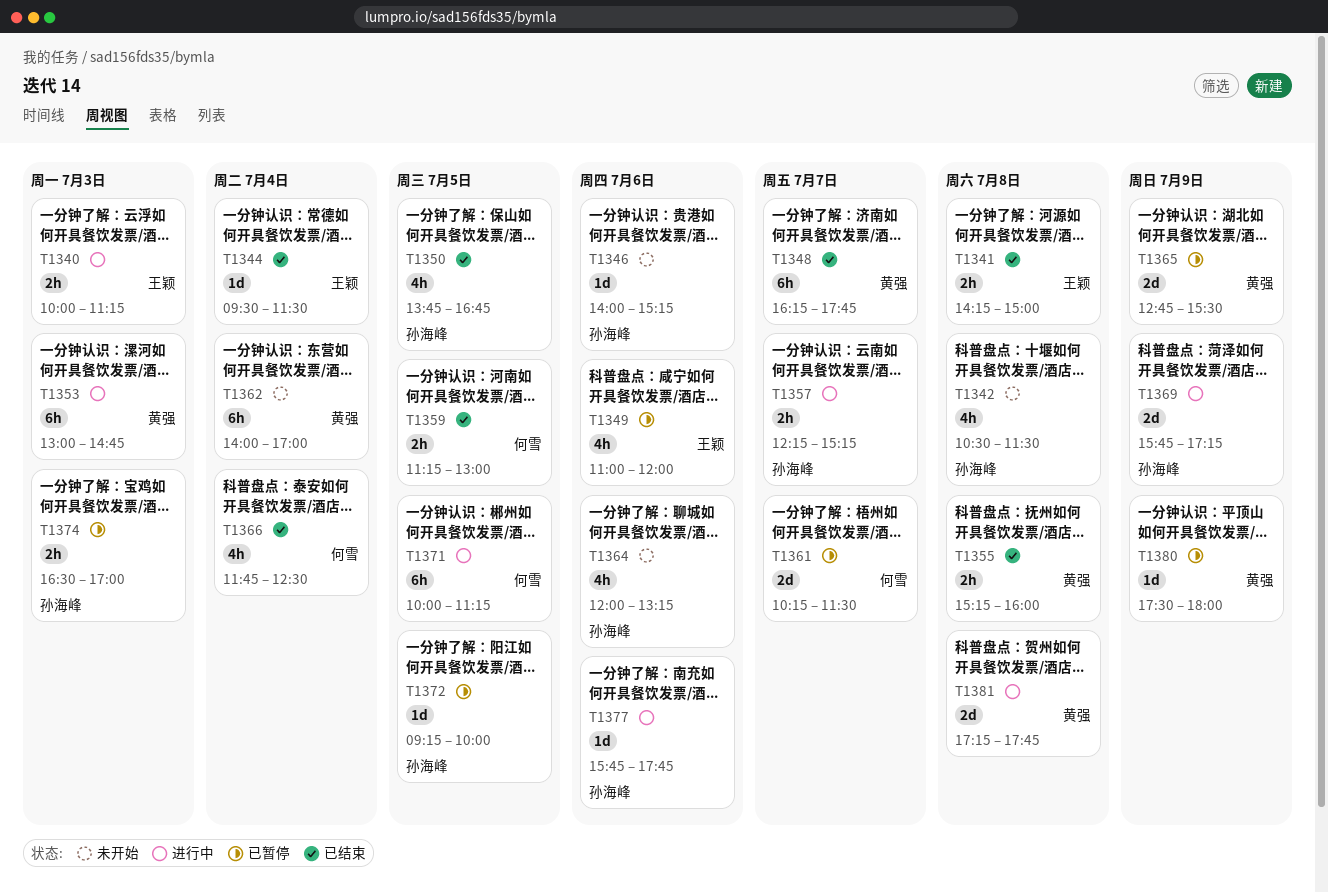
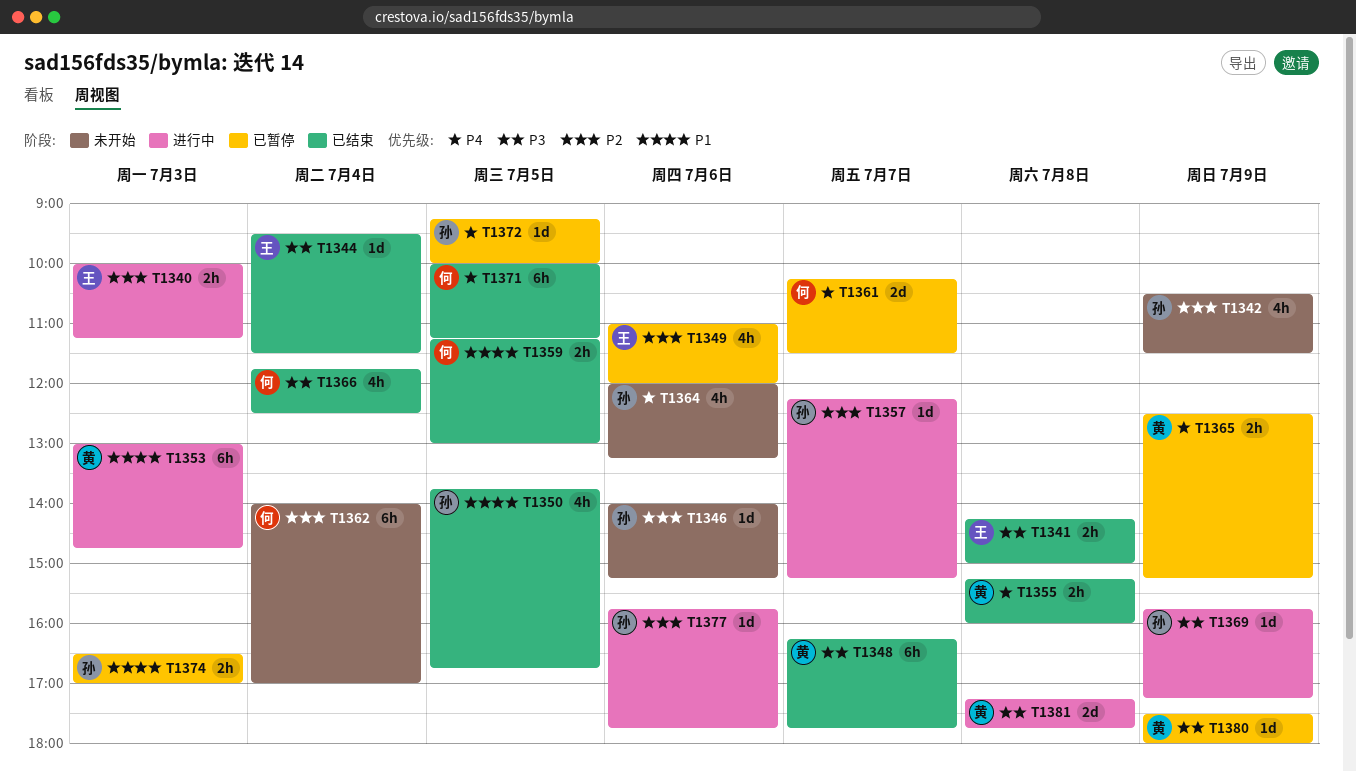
T1342, day: Jul 8 -> Jul 9
T1357, estimate: 2h -> 1d
T1362, owner: 黄强 -> 何雪
T1365, estimate: 2d -> 2h
T1365, begins: 12:45 -> 12:30
T1365, ends: 15:30 -> 15:15
T1369, estimate: 2d -> 1d
T1371, status: 进行中 -> 已结束

